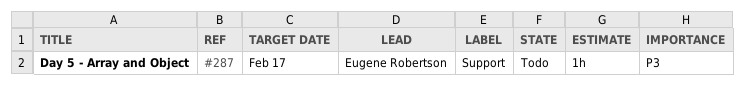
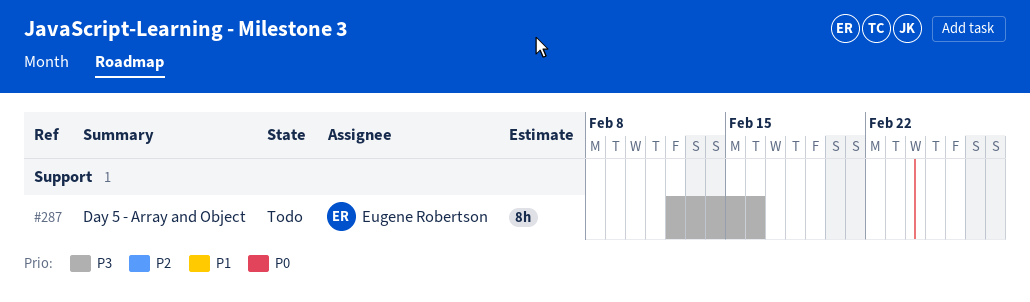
#287, estimate: 1h -> 8h
#287, due: Feb 17 -> Feb 16

